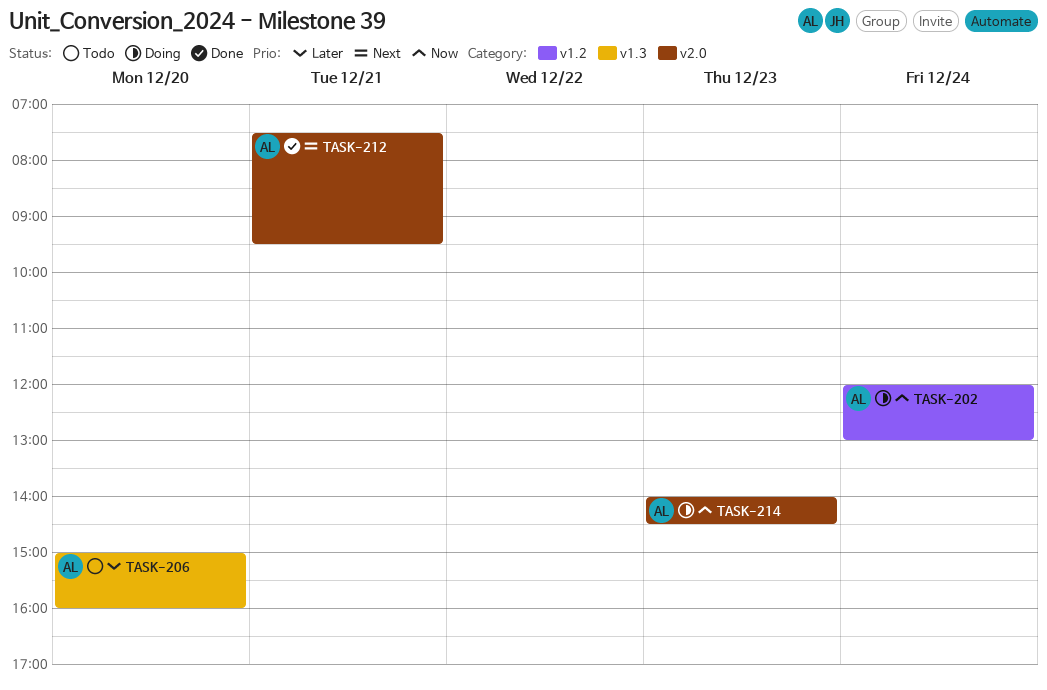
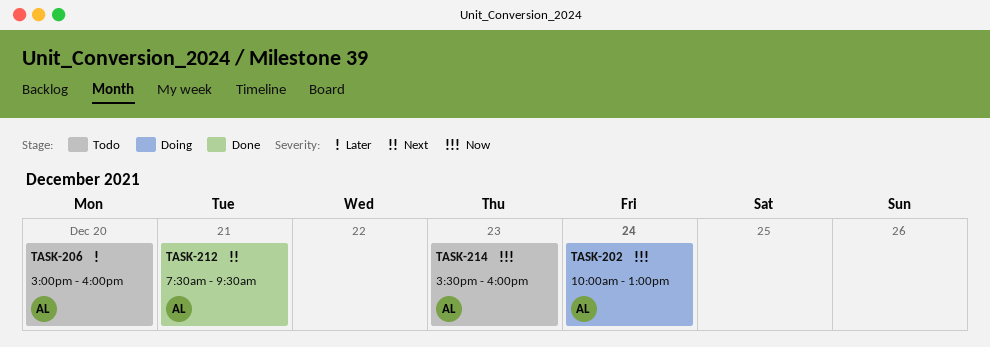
TASK-202, begins: 12:00 -> 10:00
TASK-214, status: Doing -> Todo
TASK-214, begins: 14:00 -> 15:30
TASK-214, ends: 14:30 -> 16:00

